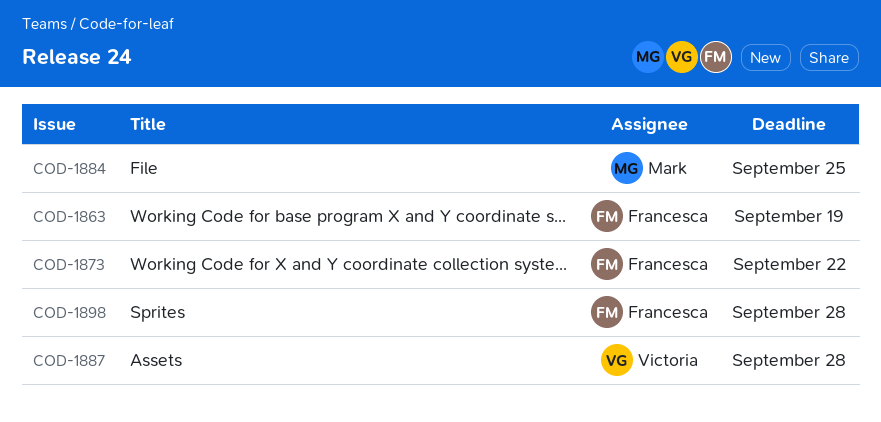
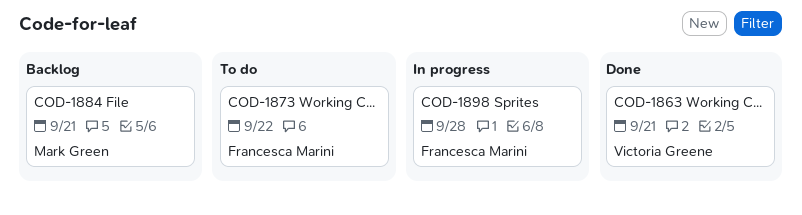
COD-1863, owner: Francesca Marini -> Victoria Greene
COD-1863, due: Sep 19 -> Sep 21
COD-1884, due: Sep 25 -> Sep 21
COD-1887: present -> none

